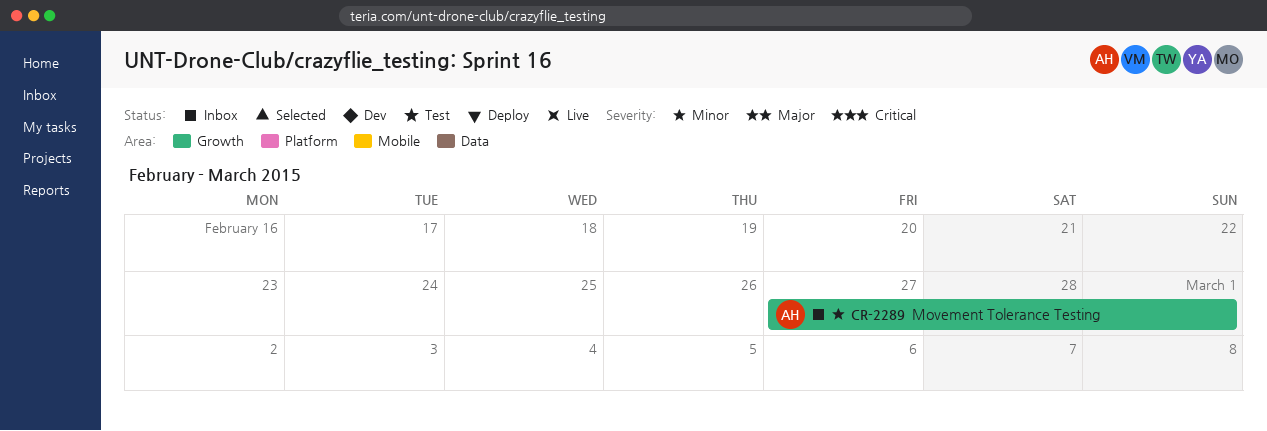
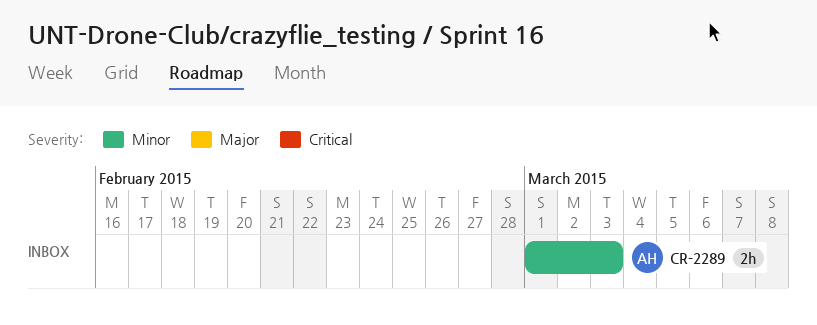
CR-2289, start: Feb 27 -> Mar 1
CR-2289, due: Mar 1 -> Mar 3

